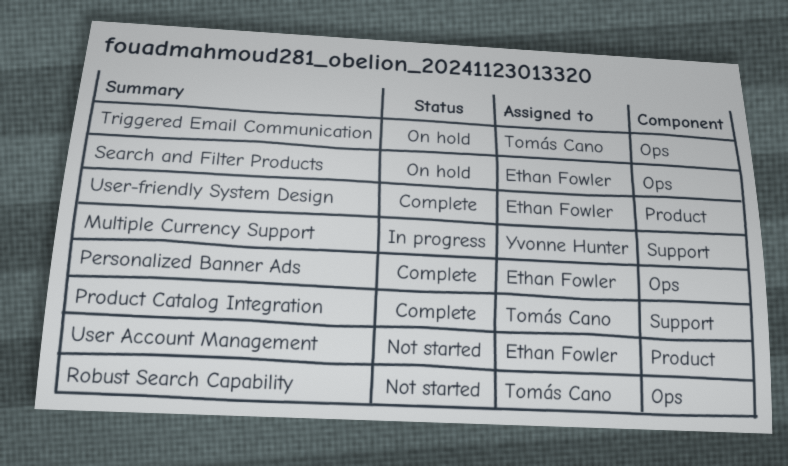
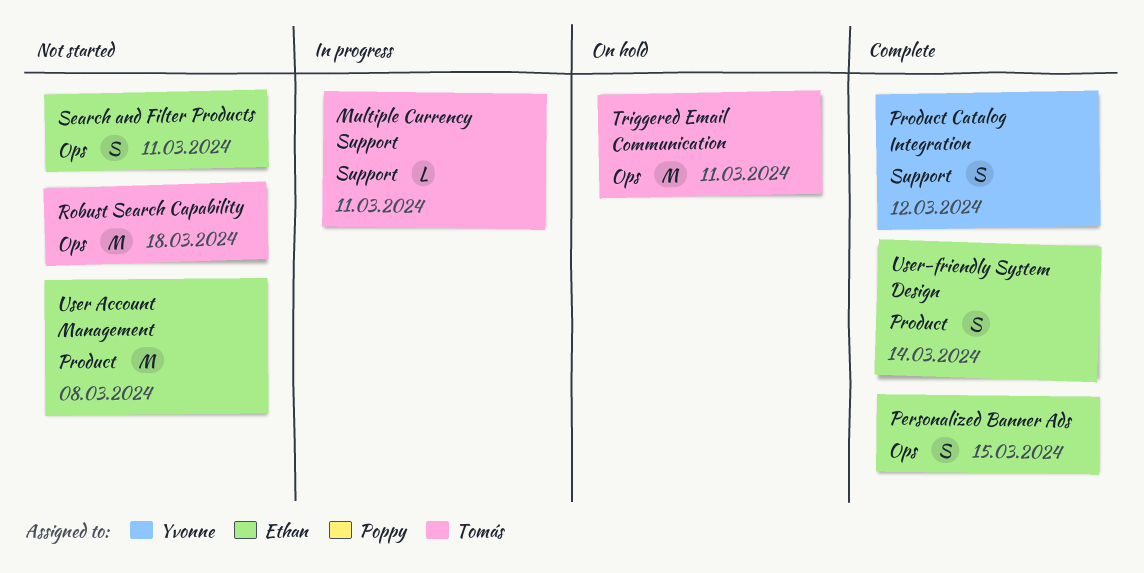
Multiple Currency Support, owner: Yvonne Hunter -> Tomás Cano
Product Catalog Integration, owner: Tomás Cano -> Yvonne Hunter
Search and Filter Products, status: On hold -> Not started

